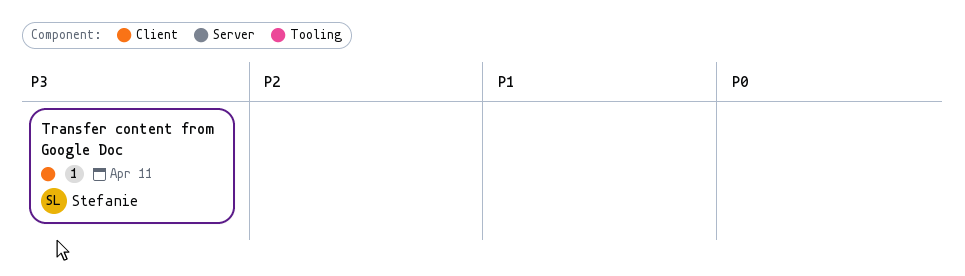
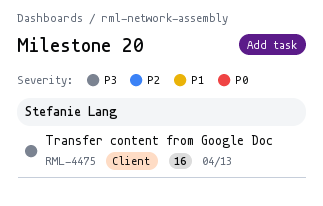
Transfer content from Google Doc, estimate: 1 -> 16
Transfer content from Google Doc, due: Apr 11 -> Apr 13

